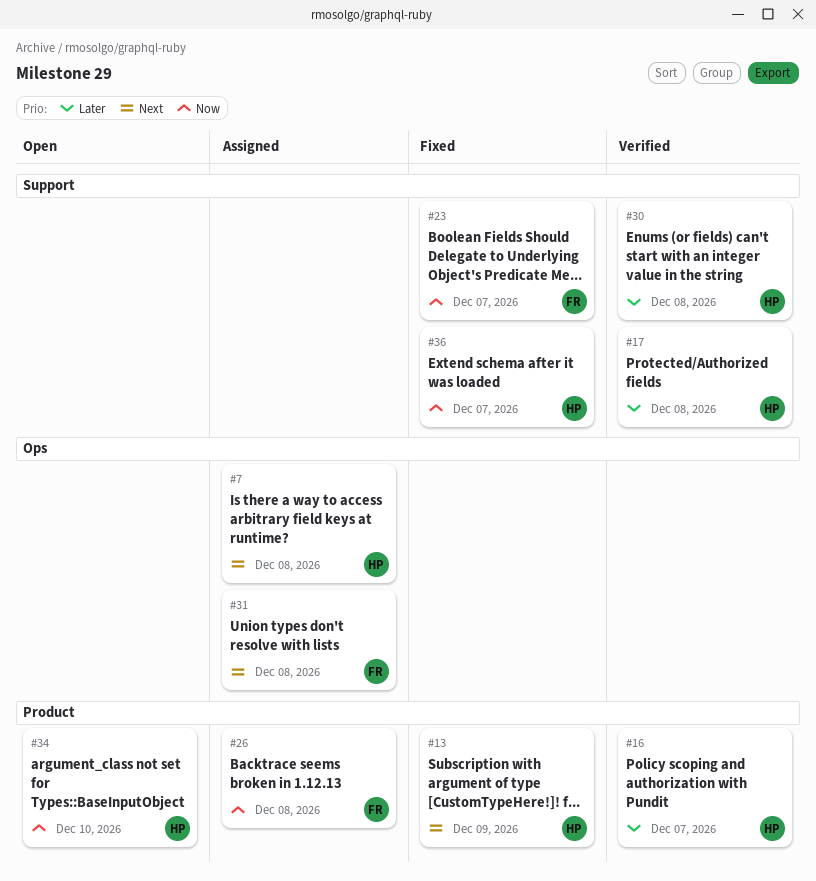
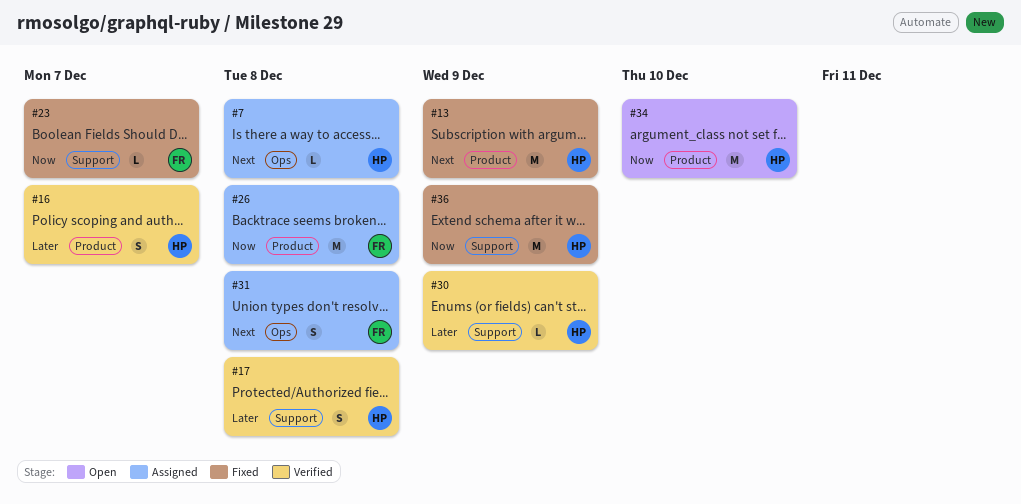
#30, due: Dec 8 -> Dec 9
#36, due: Dec 7 -> Dec 9

